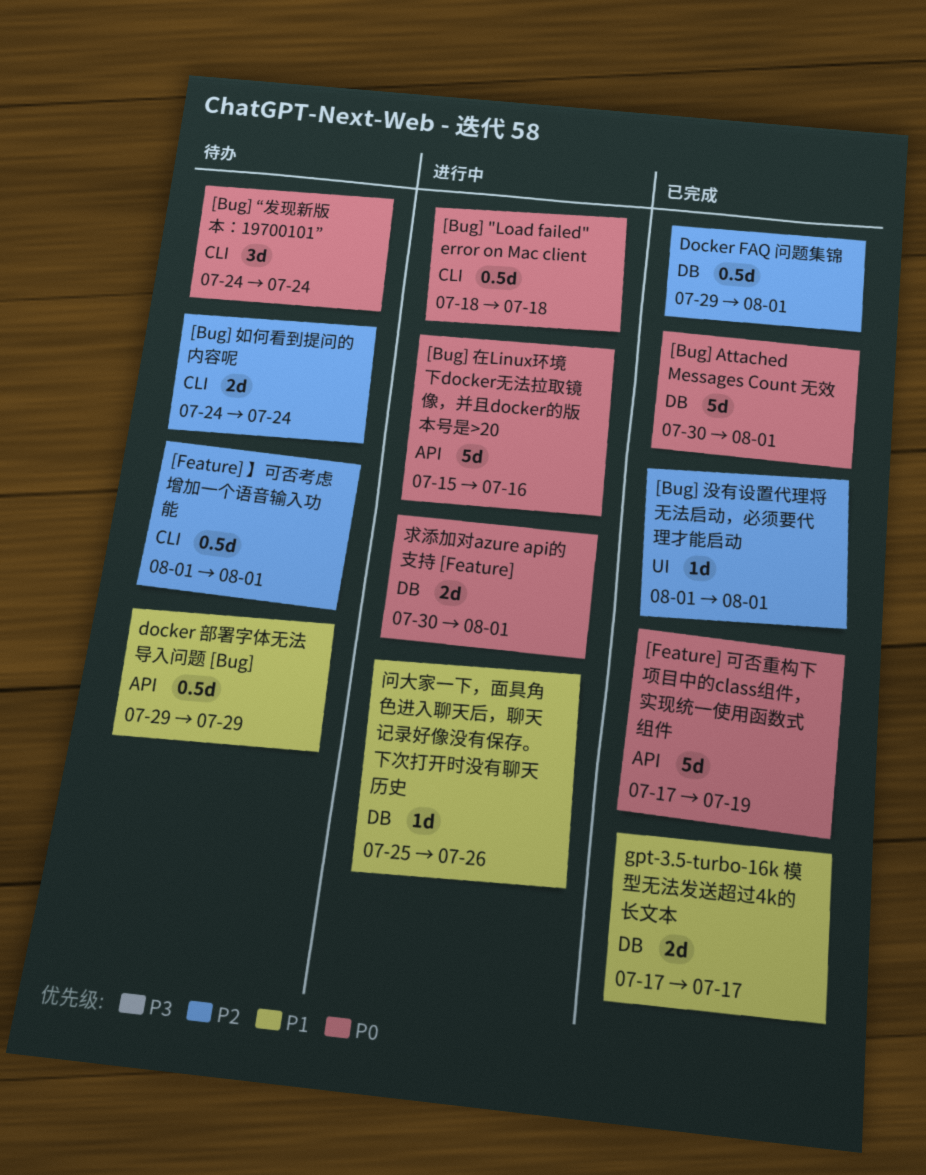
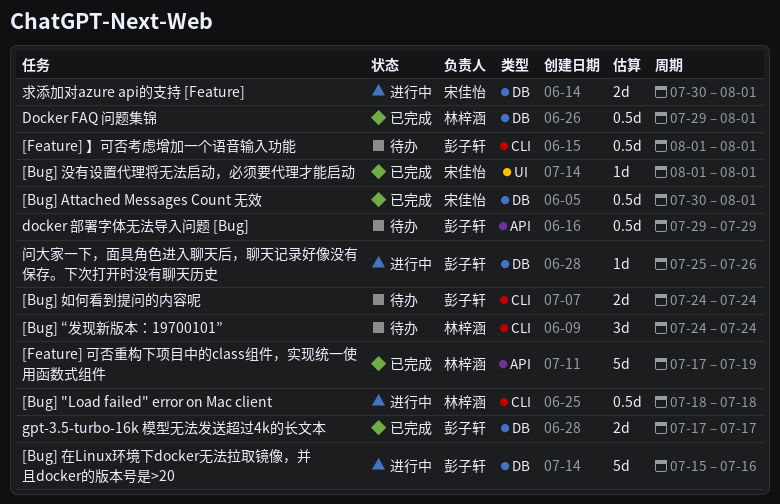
[Bug] Attached Messages Count 无效, estimate: 5d -> 0.5d
[Bug] 在Linux环境下docker无法拉取镜像，并且docker的版本号是>20, label: API -> DB

